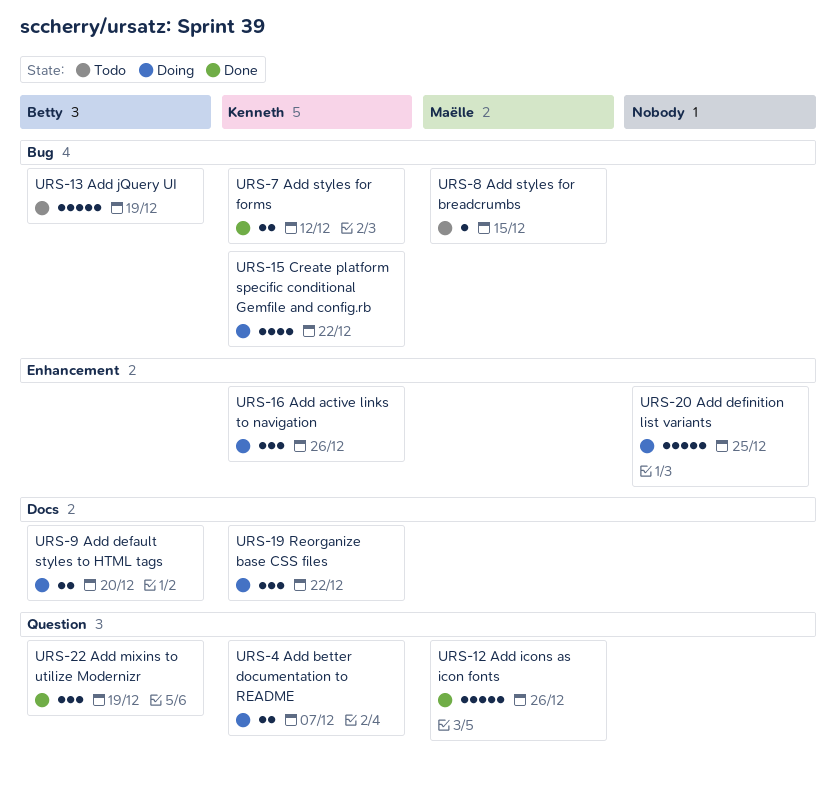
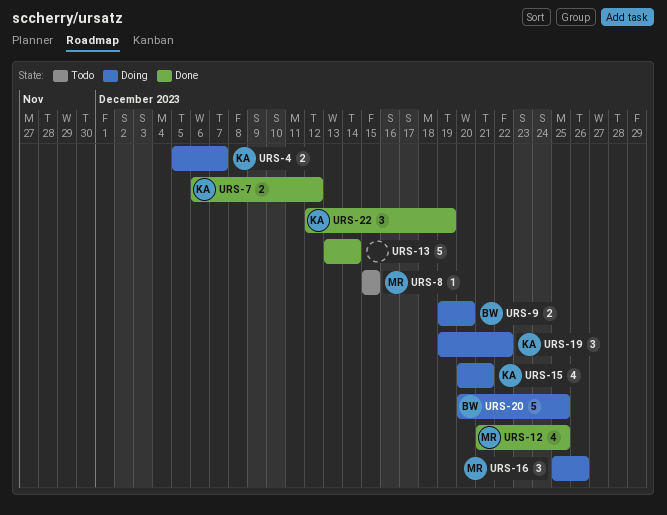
URS-12, estimate: 5 -> 4
URS-12, due: Dec 26 -> Dec 25
URS-13, status: Todo -> Done
URS-13, owner: Betty -> none
URS-13, due: Dec 19 -> Dec 14
URS-15, due: Dec 22 -> Dec 21
URS-16, owner: Kenneth -> Maëlle
URS-20, owner: none -> Betty
URS-22, owner: Betty -> Kenneth

